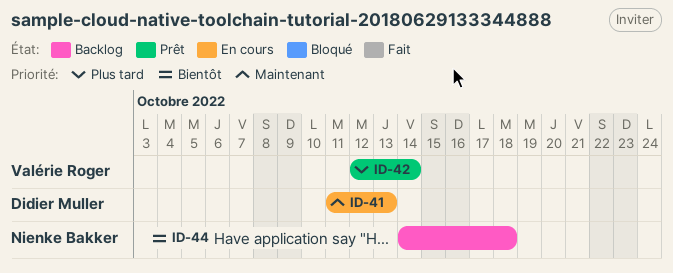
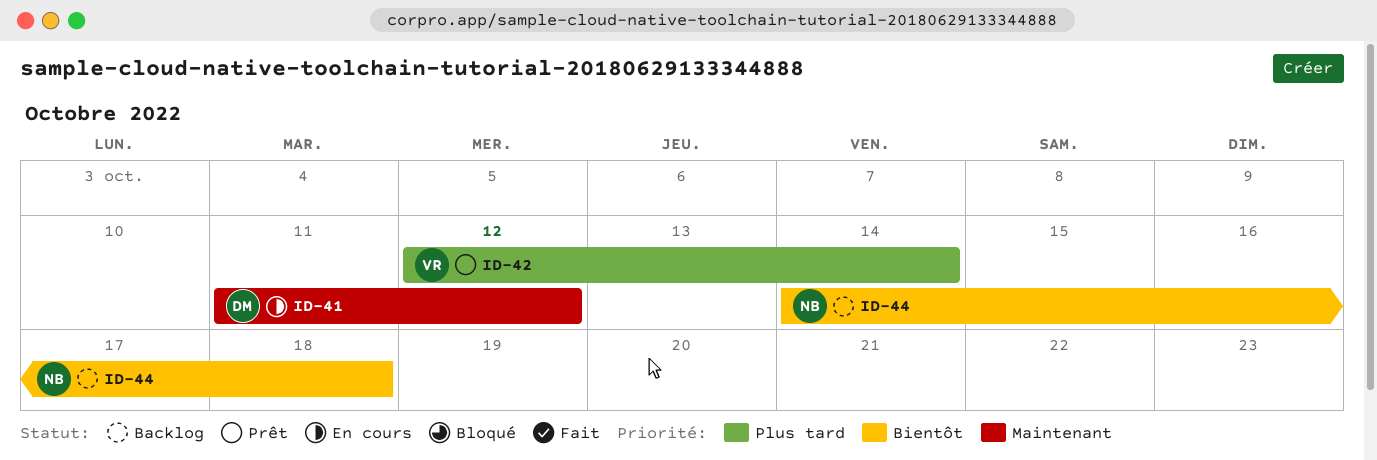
ID-41, due: Oct 13 -> Oct 12

